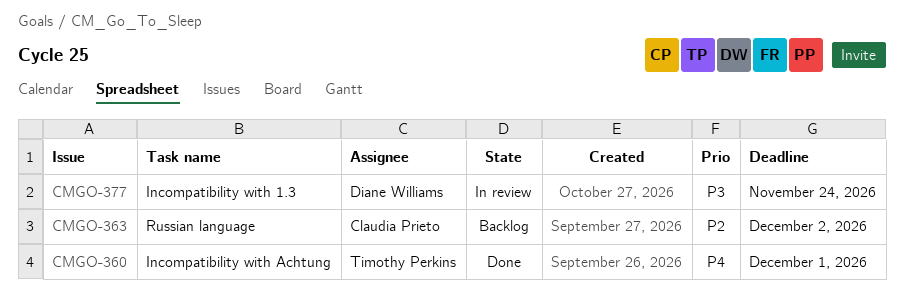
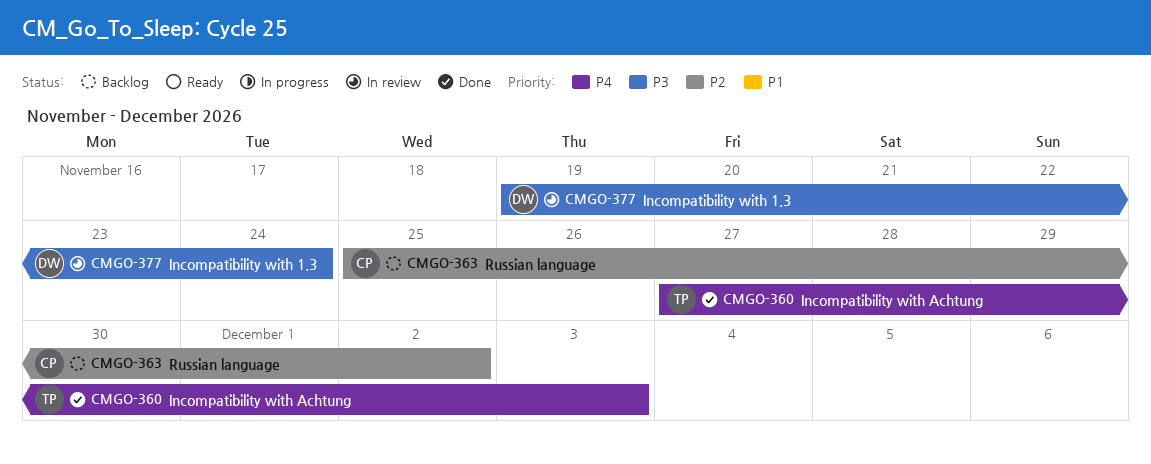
CMGO-360, due: Dec 1 -> Dec 3

